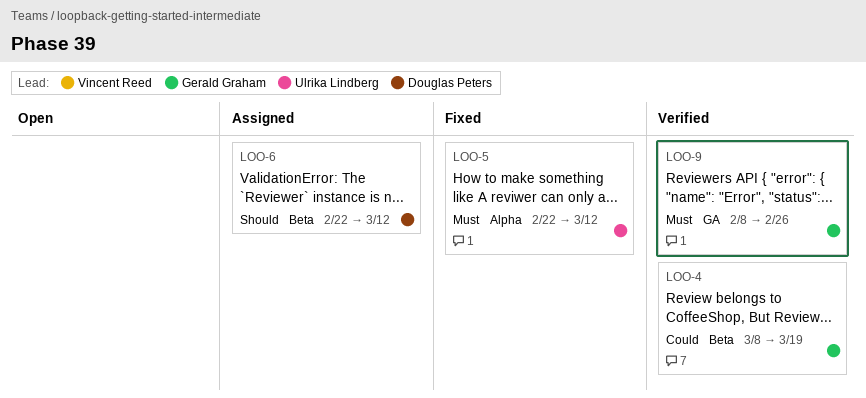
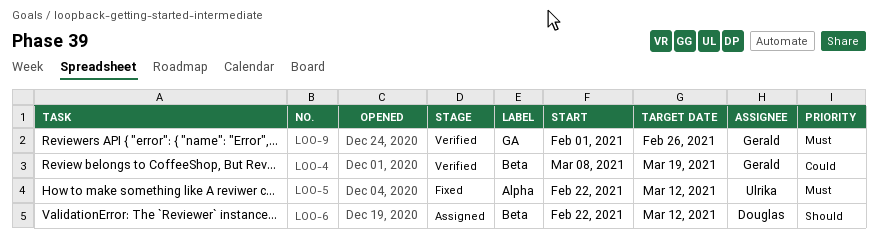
LOO-9, start: Feb 8 -> Feb 1

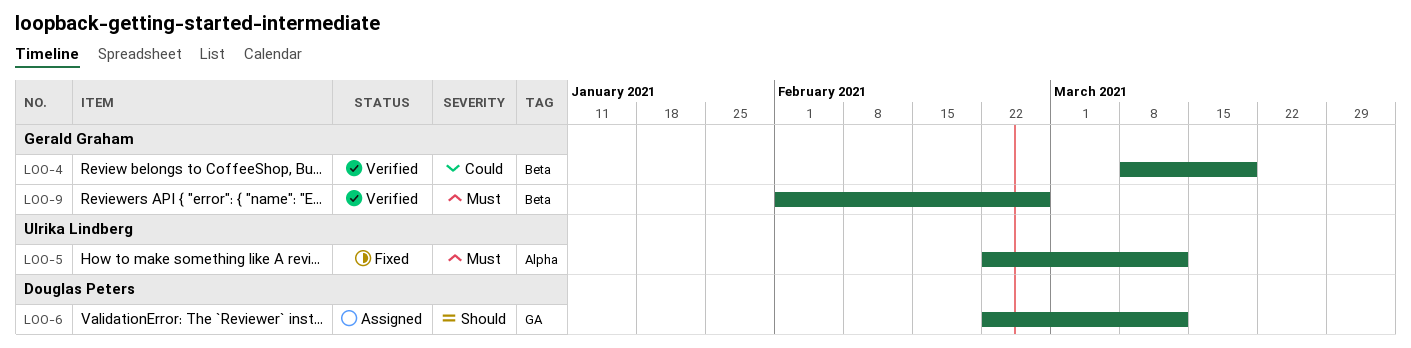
LOO-6, label: Beta -> GA
LOO-9, label: GA -> Beta

